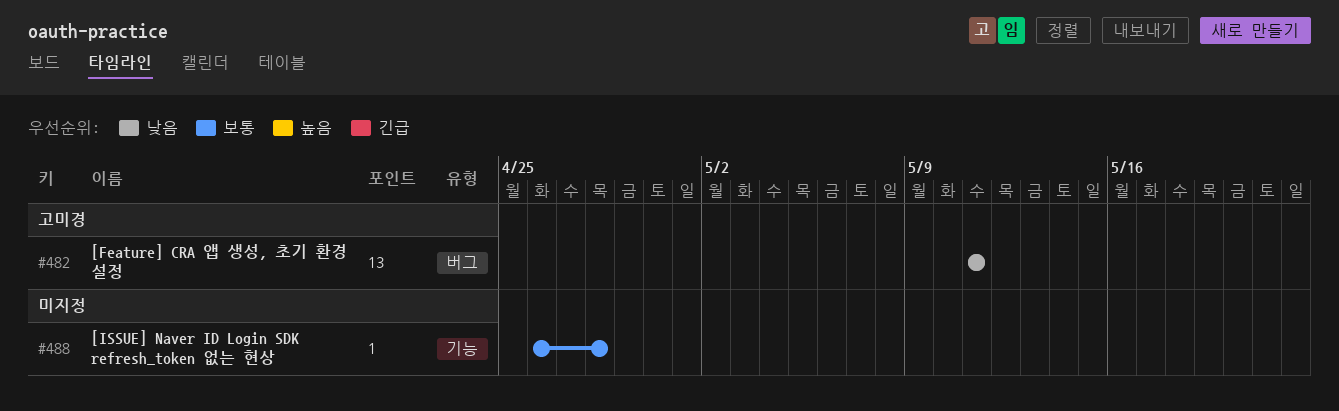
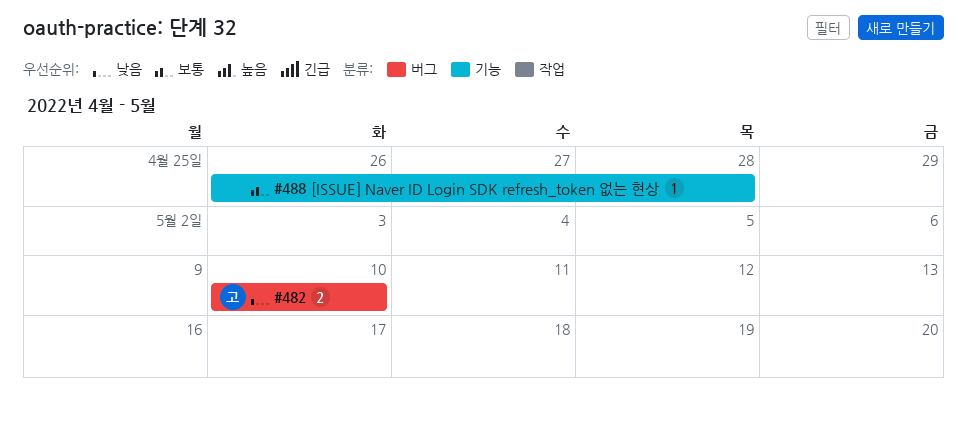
#482, estimate: 13 -> 2
#482, start: May 11 -> May 10
#482, due: May 11 -> May 10

